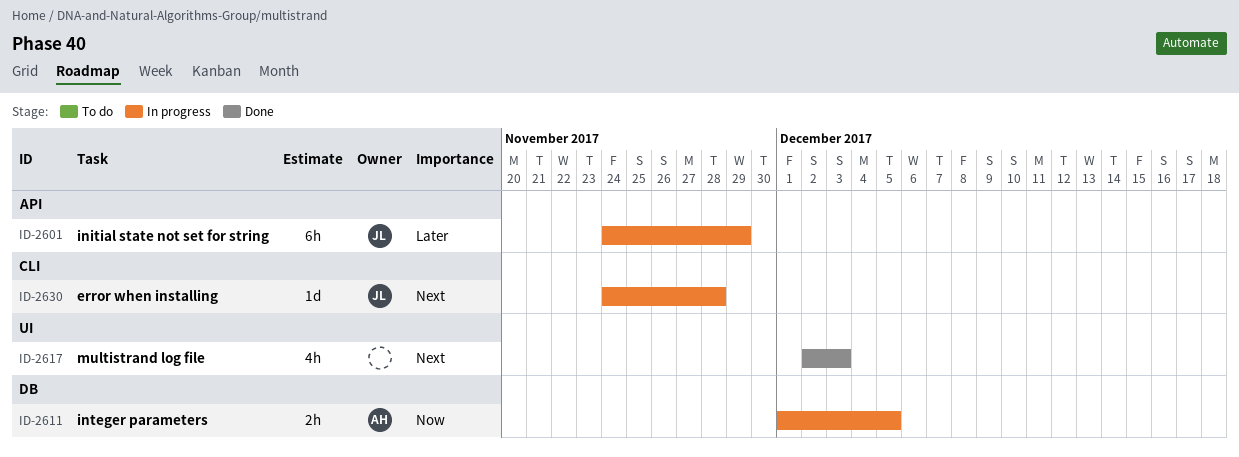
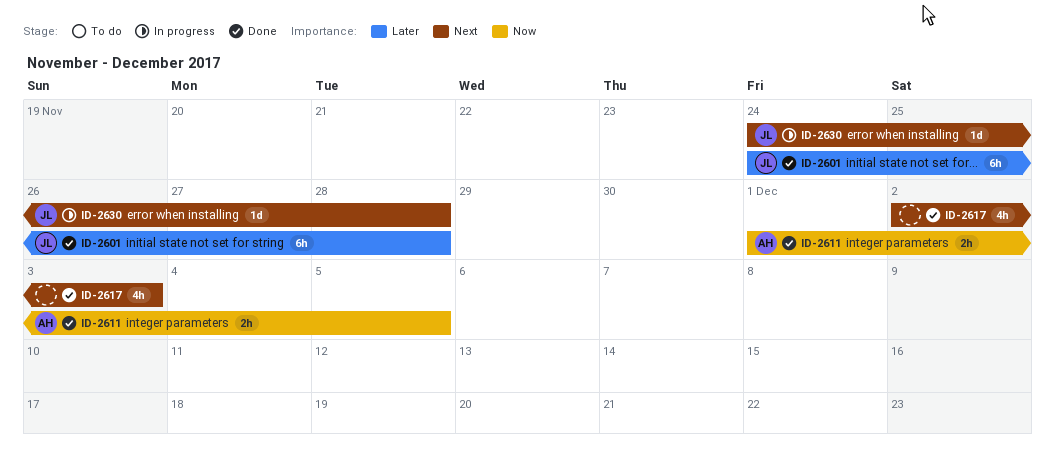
ID-2601, status: In progress -> Done
ID-2601, due: Nov 29 -> Nov 28
ID-2611, status: In progress -> Done

